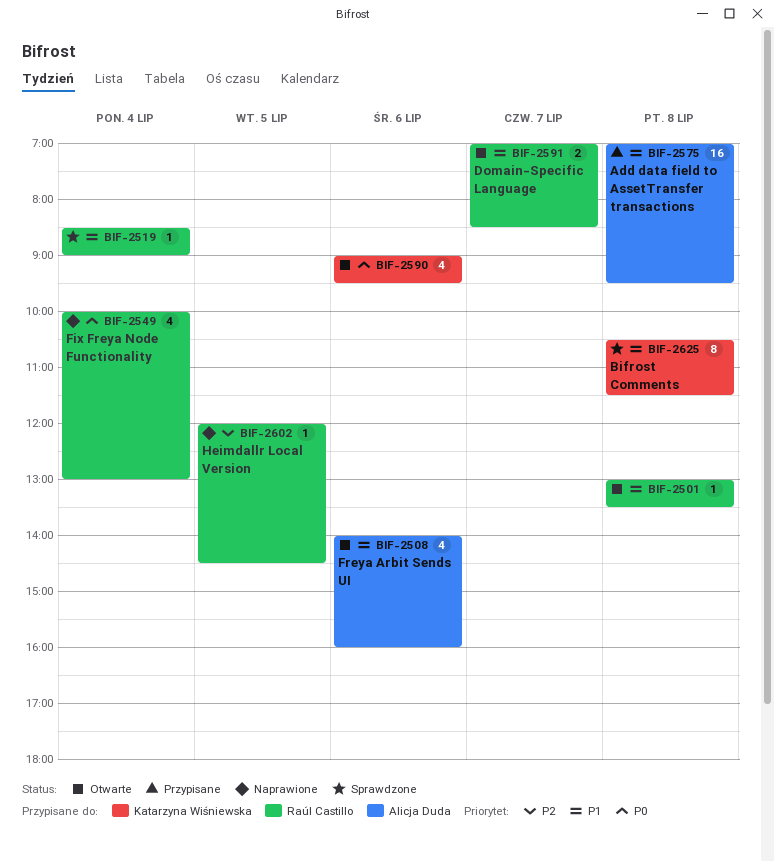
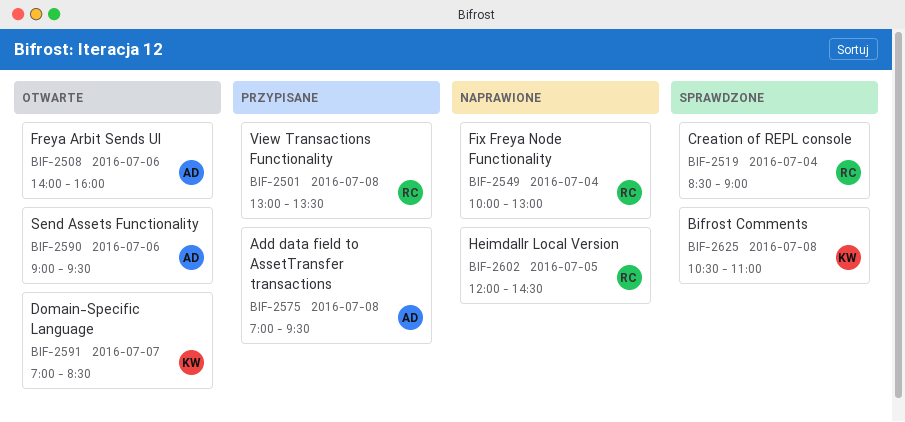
BIF-2501, status: Otwarte -> Przypisane
BIF-2590, owner: Katarzyna Wiśniewska -> Alicja Duda
BIF-2591, owner: Raúl Castillo -> Katarzyna Wiśniewska
BIF-2625, ends: 11:30 -> 11:00

